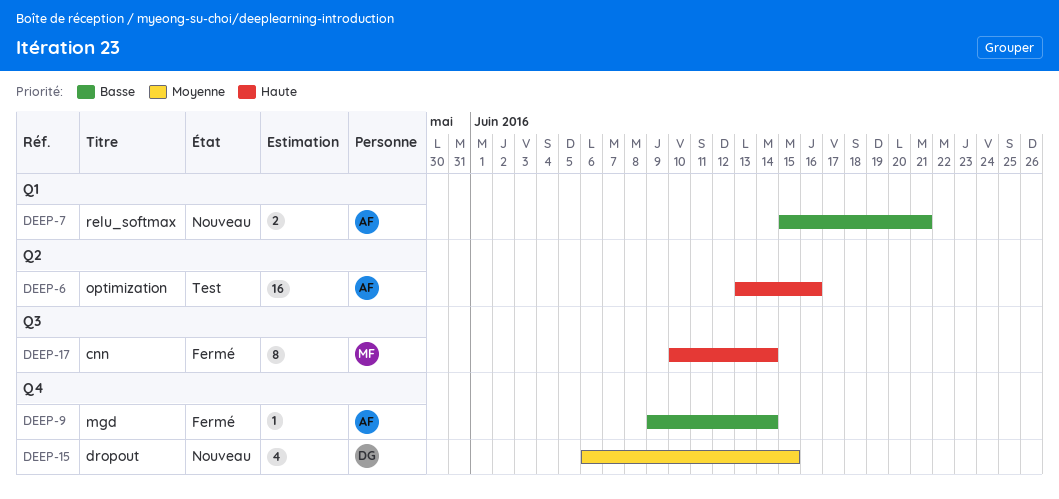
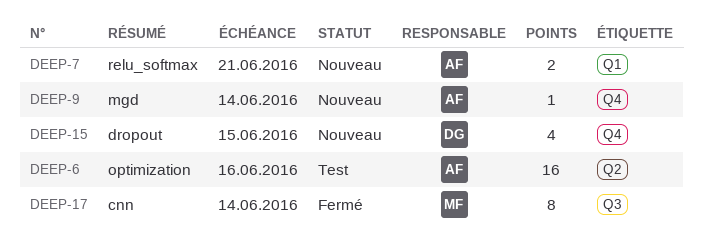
DEEP-9, status: Fermé -> Nouveau

